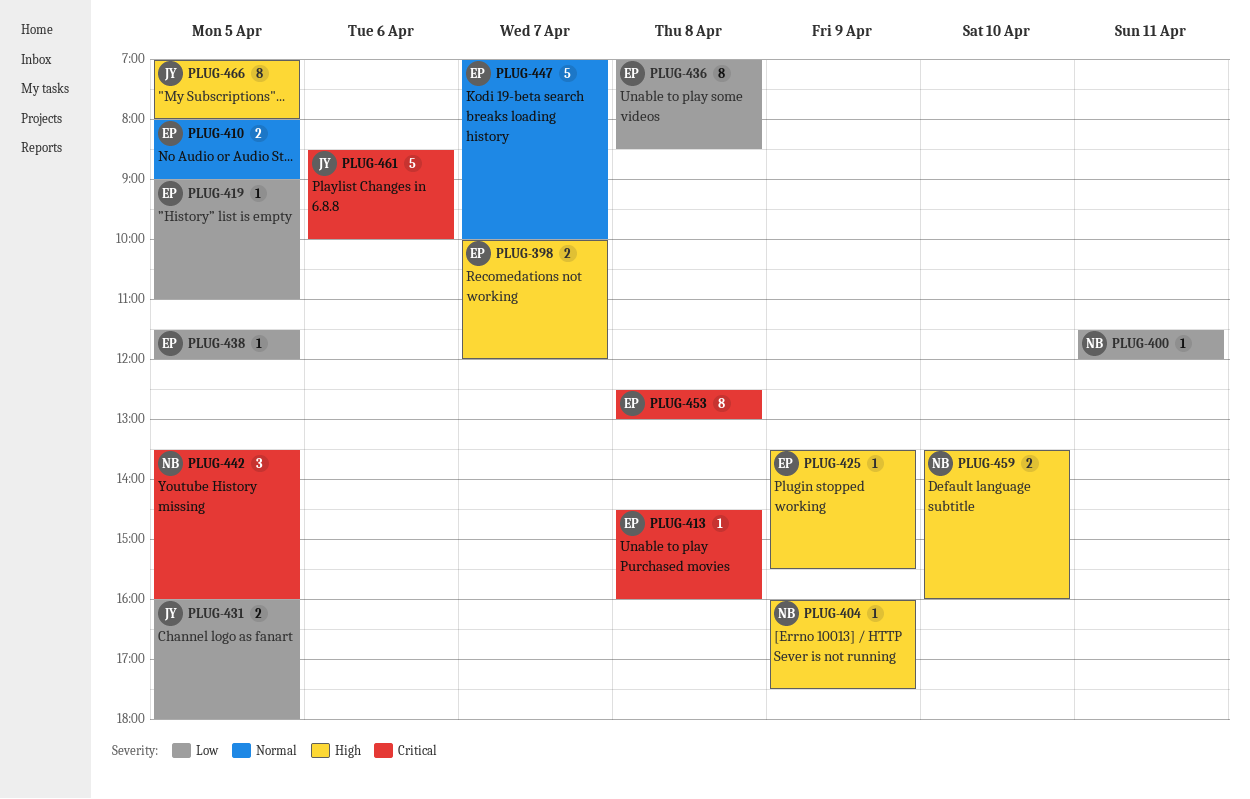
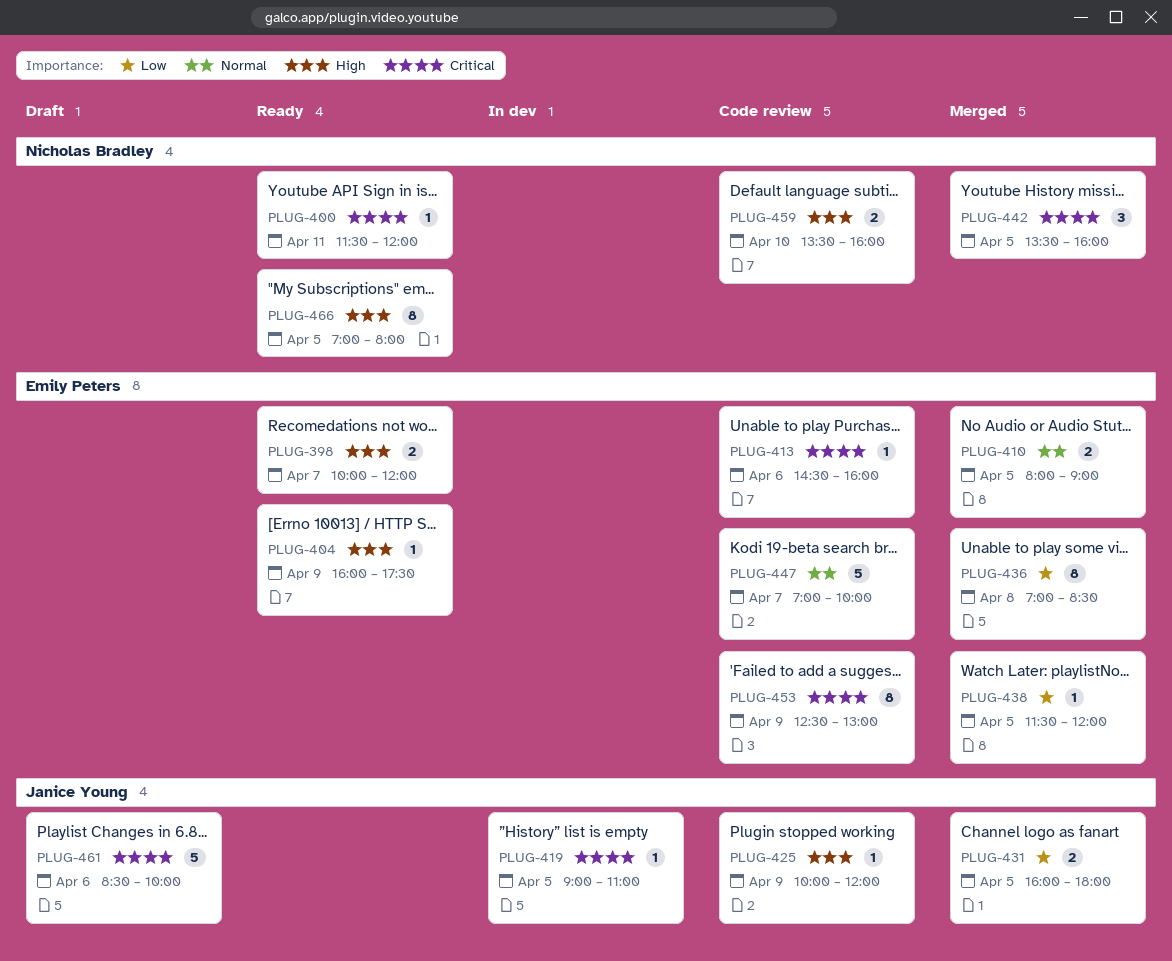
PLUG-400, priority: Low -> Critical
PLUG-404, owner: Nicholas Bradley -> Emily Peters
PLUG-413, day: Apr 8 -> Apr 6
PLUG-419, owner: Emily Peters -> Janice Young
PLUG-419, priority: Low -> Critical
PLUG-425, owner: Emily Peters -> Janice Young
PLUG-425, begins: 13:30 -> 10:00
PLUG-425, ends: 15:30 -> 12:00
PLUG-453, day: Apr 8 -> Apr 9
PLUG-466, owner: Janice Young -> Nicholas Bradley

